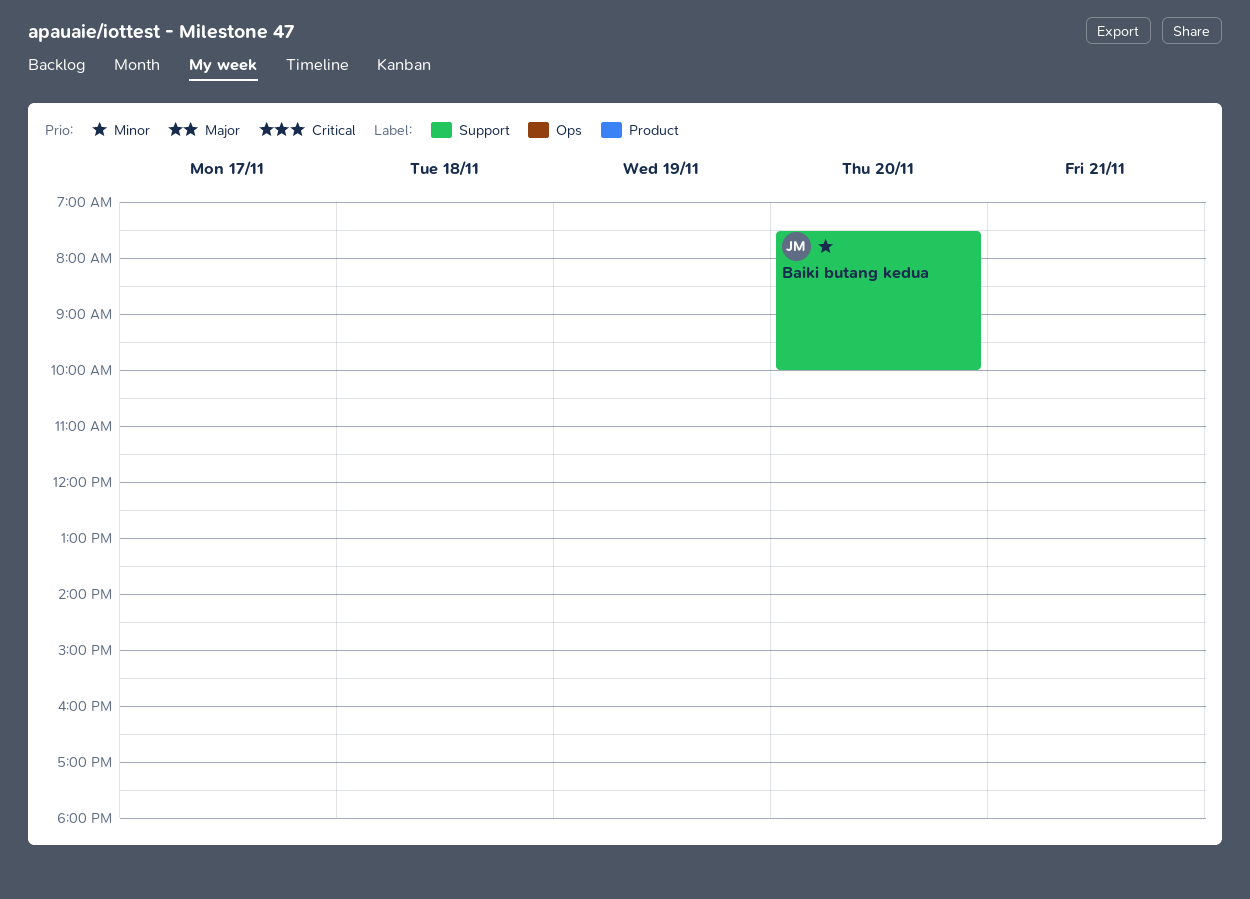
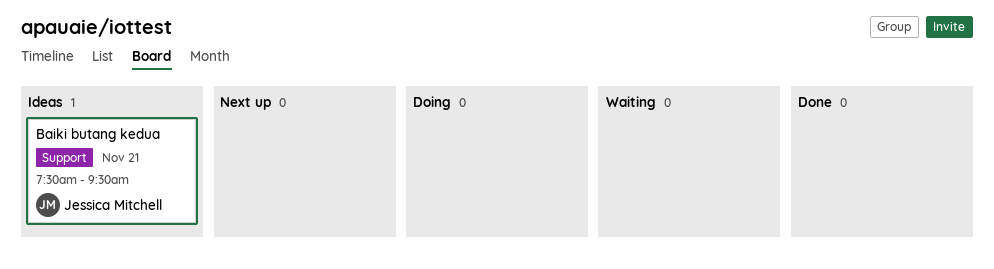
Baiki butang kedua, day: Nov 20 -> Nov 21
Baiki butang kedua, ends: 10:00 -> 09:30

